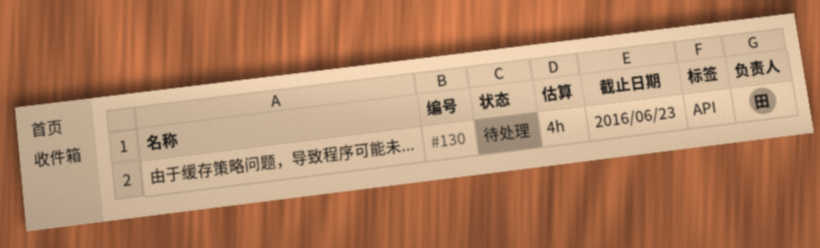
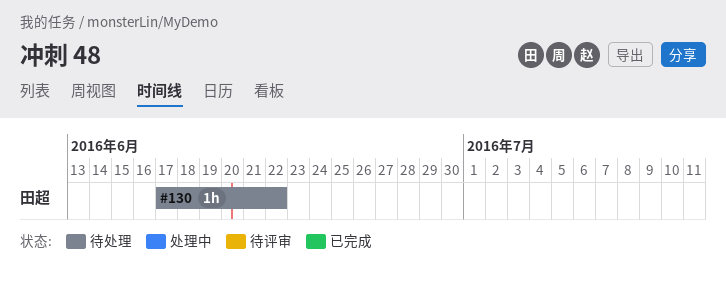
#130, estimate: 4h -> 1h
#130, due: Jun 23 -> Jun 22

